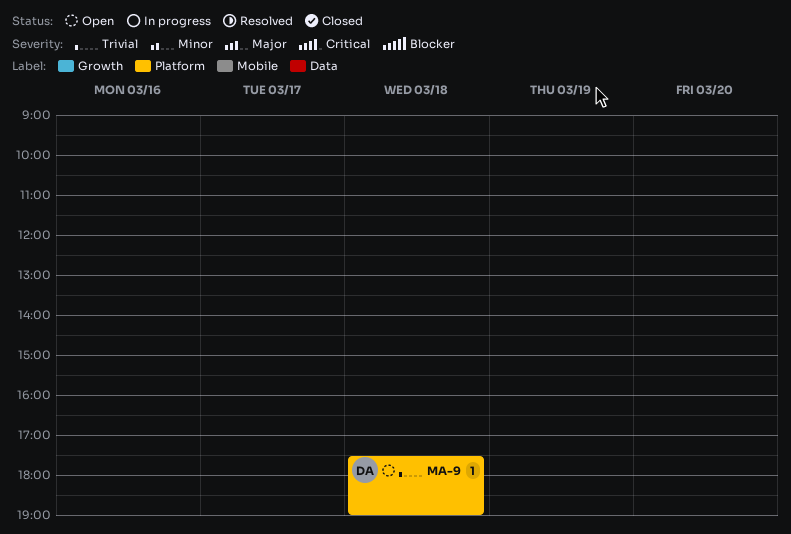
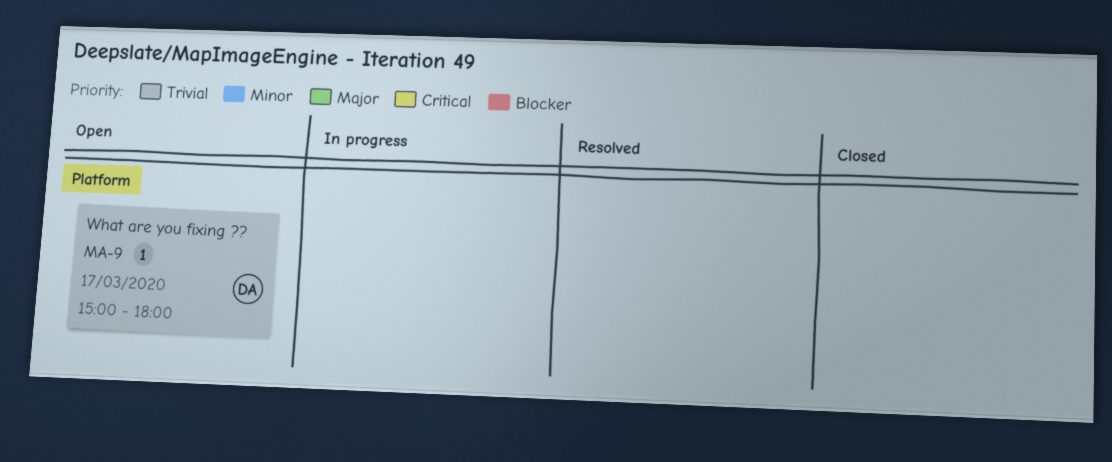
MA-9, day: Mar 18 -> Mar 17
MA-9, begins: 17:30 -> 15:00
MA-9, ends: 19:00 -> 18:00

